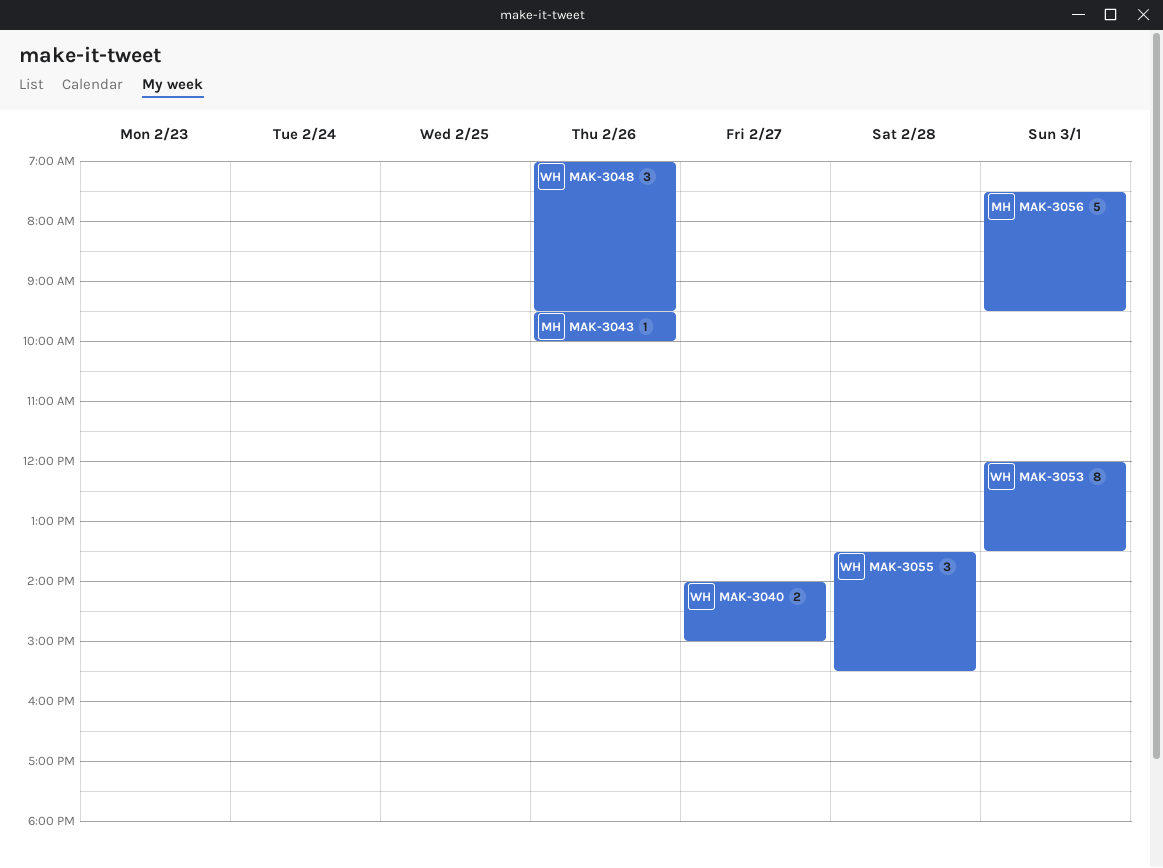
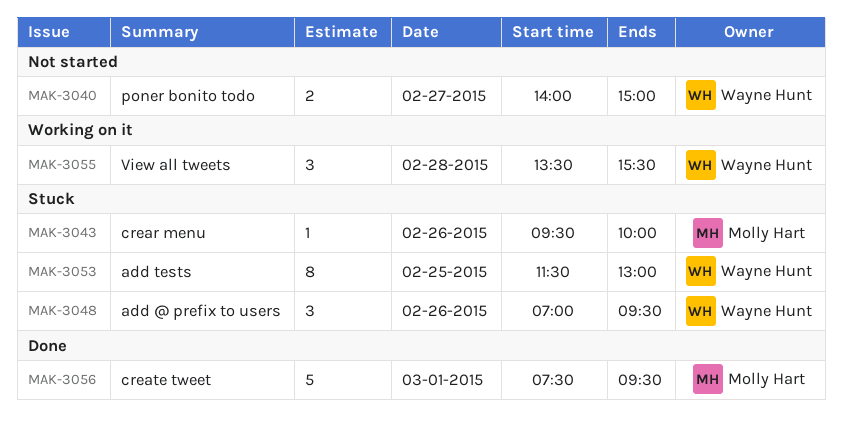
MAK-3053, day: Mar 1 -> Feb 25
MAK-3053, begins: 12:00 -> 11:30
MAK-3053, ends: 13:30 -> 13:00

